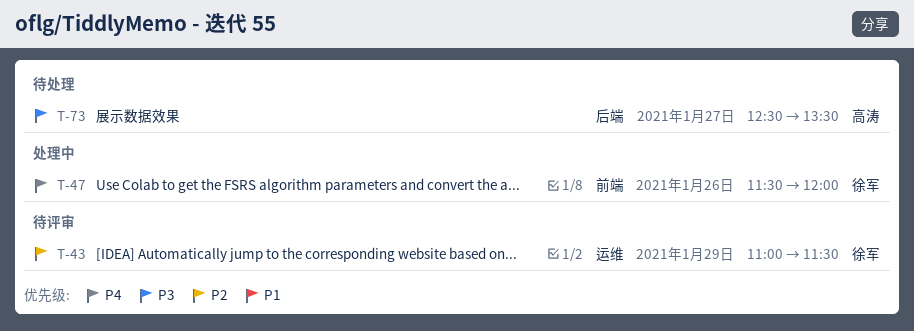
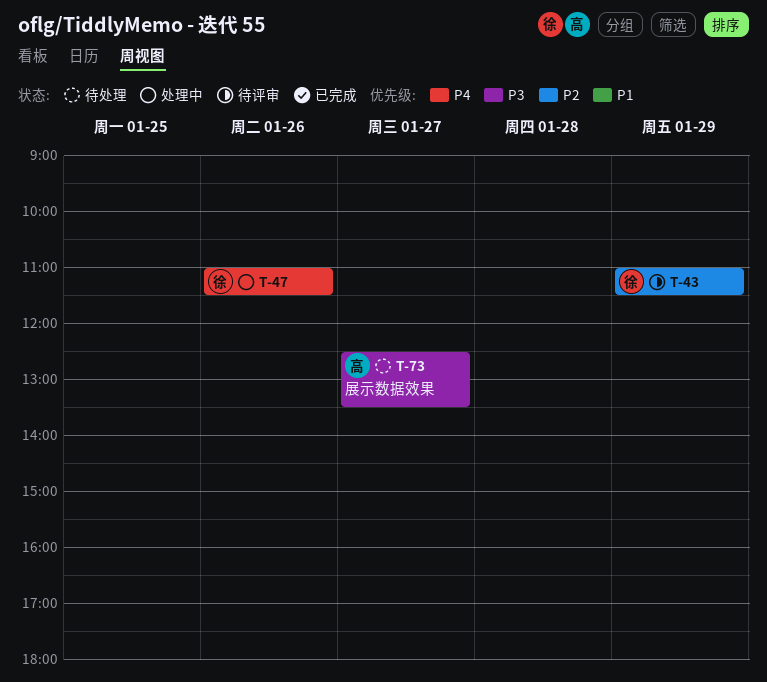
T-47, begins: 11:30 -> 11:00
T-47, ends: 12:00 -> 11:30

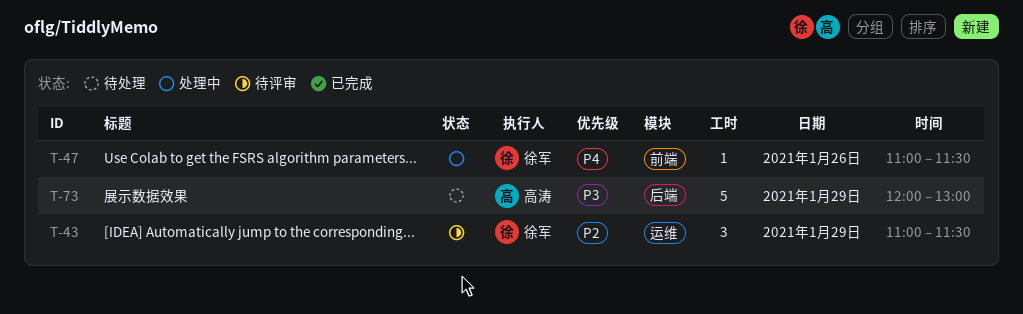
T-73, day: Jan 27 -> Jan 29
T-73, begins: 12:30 -> 12:00
T-73, ends: 13:30 -> 13:00

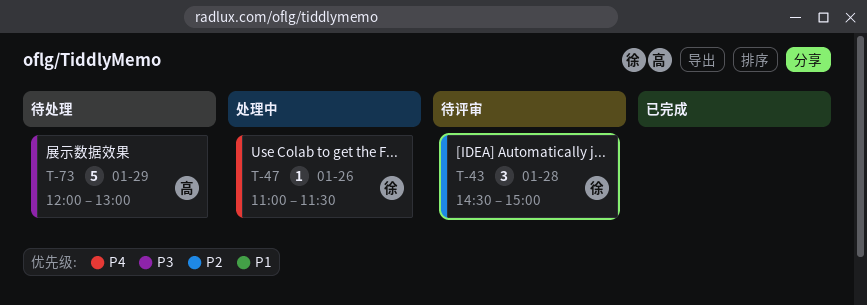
T-43, day: Jan 29 -> Jan 28
T-43, begins: 11:00 -> 14:30
T-43, ends: 11:30 -> 15:00

